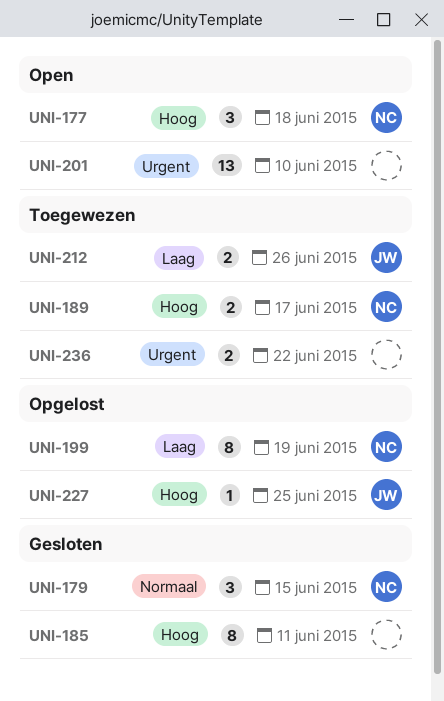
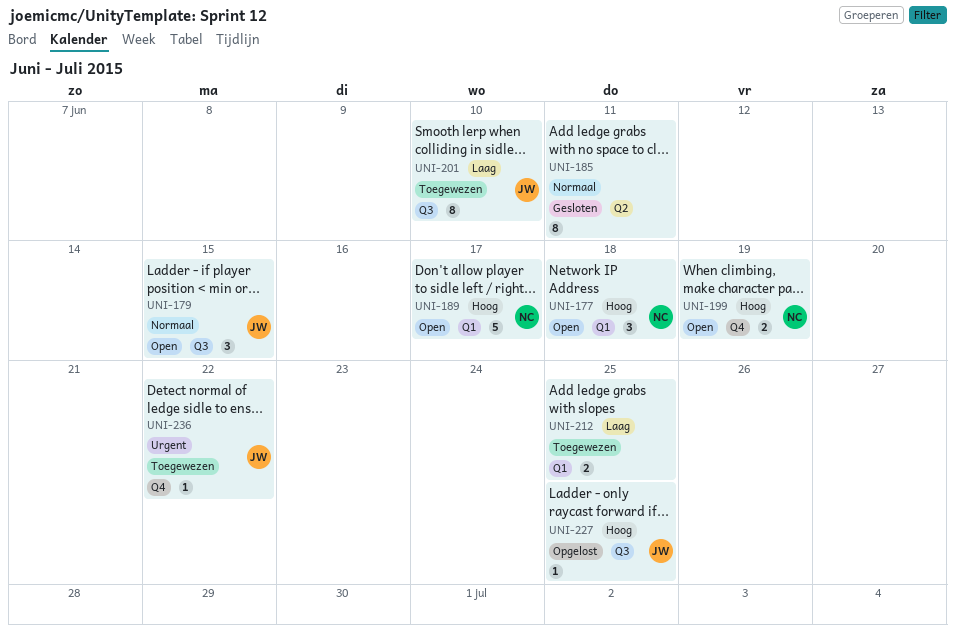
UNI-179, status: Gesloten -> Open
UNI-179, owner: NC -> JW
UNI-185, priority: Hoog -> Normaal
UNI-189, status: Toegewezen -> Open
UNI-189, estimate: 2 -> 5
UNI-199, status: Opgelost -> Open
UNI-199, priority: Laag -> Hoog
UNI-199, estimate: 8 -> 2
UNI-201, status: Open -> Toegewezen
UNI-201, owner: none -> JW
UNI-201, priority: Urgent -> Laag
UNI-201, estimate: 13 -> 8
UNI-212, owner: JW -> none
UNI-212, due: Jun 26 -> Jun 25
UNI-236, owner: none -> JW
UNI-236, estimate: 2 -> 1

